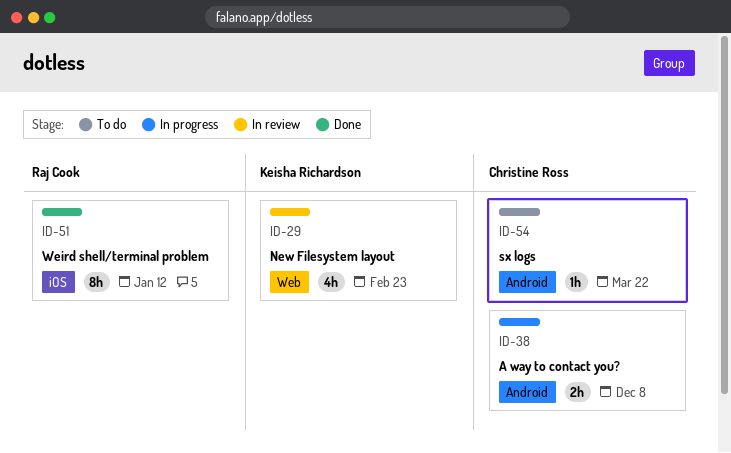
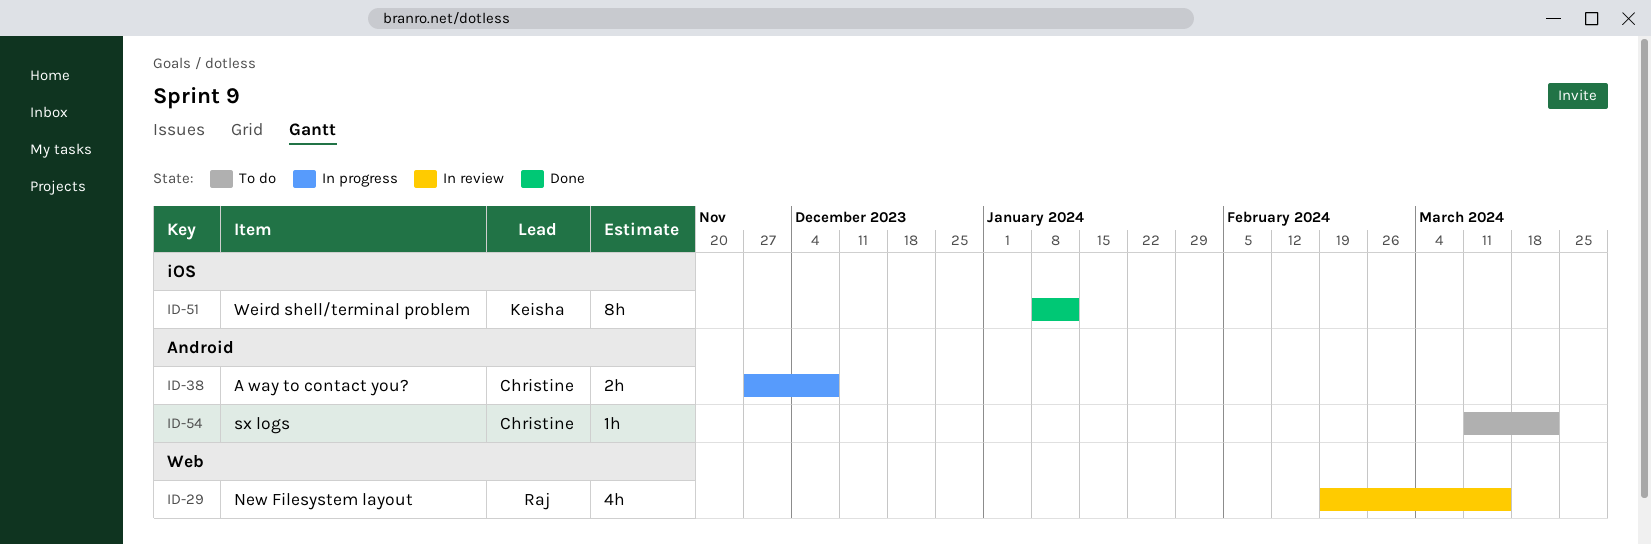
ID-29, owner: Keisha Richardson -> Raj Cook
ID-29, due: Feb 23 -> Mar 15
ID-51, owner: Raj Cook -> Keisha Richardson

